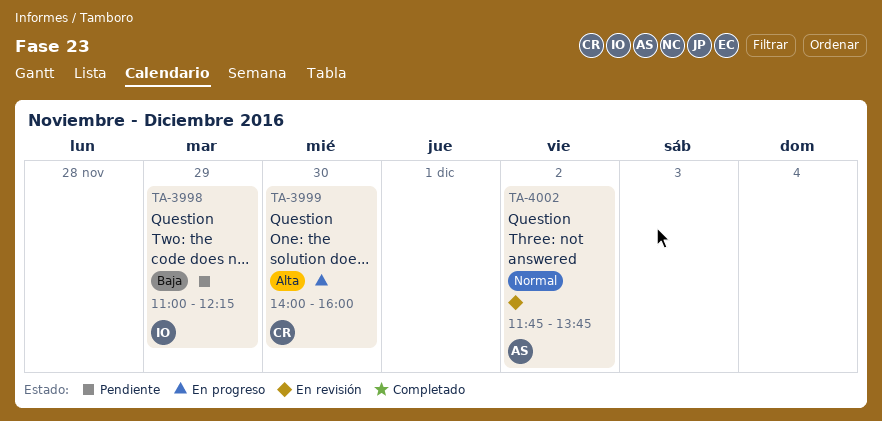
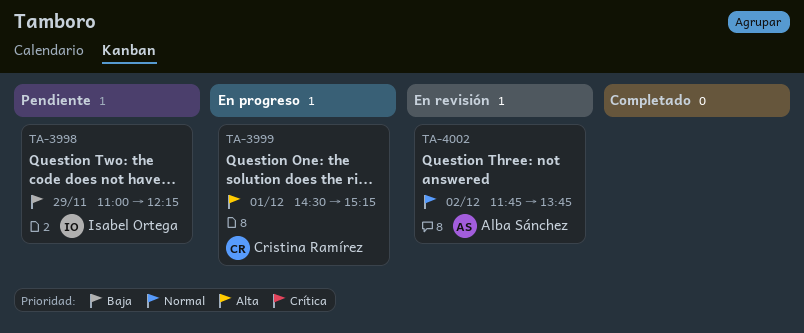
TA-3999, day: Nov 30 -> Dec 1
TA-3999, begins: 14:00 -> 14:30
TA-3999, ends: 16:00 -> 15:15

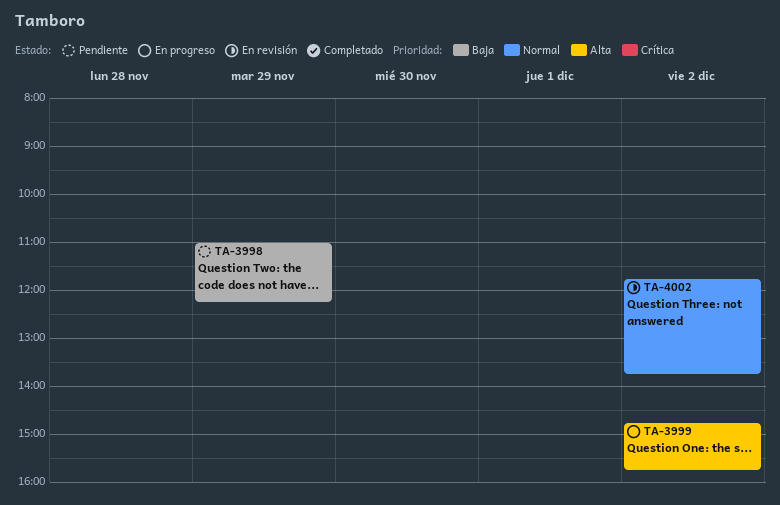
TA-3999, day: Dec 1 -> Dec 2
TA-3999, begins: 14:30 -> 14:45
TA-3999, ends: 15:15 -> 15:45

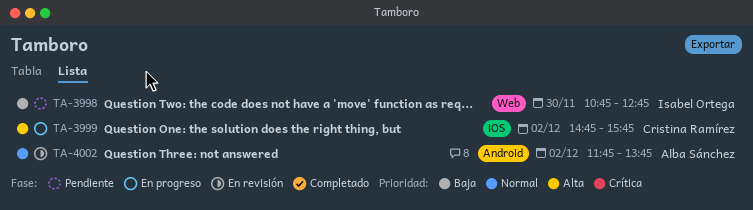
TA-3998, day: Nov 29 -> Nov 30
TA-3998, begins: 11:00 -> 10:45
TA-3998, ends: 12:15 -> 12:45

